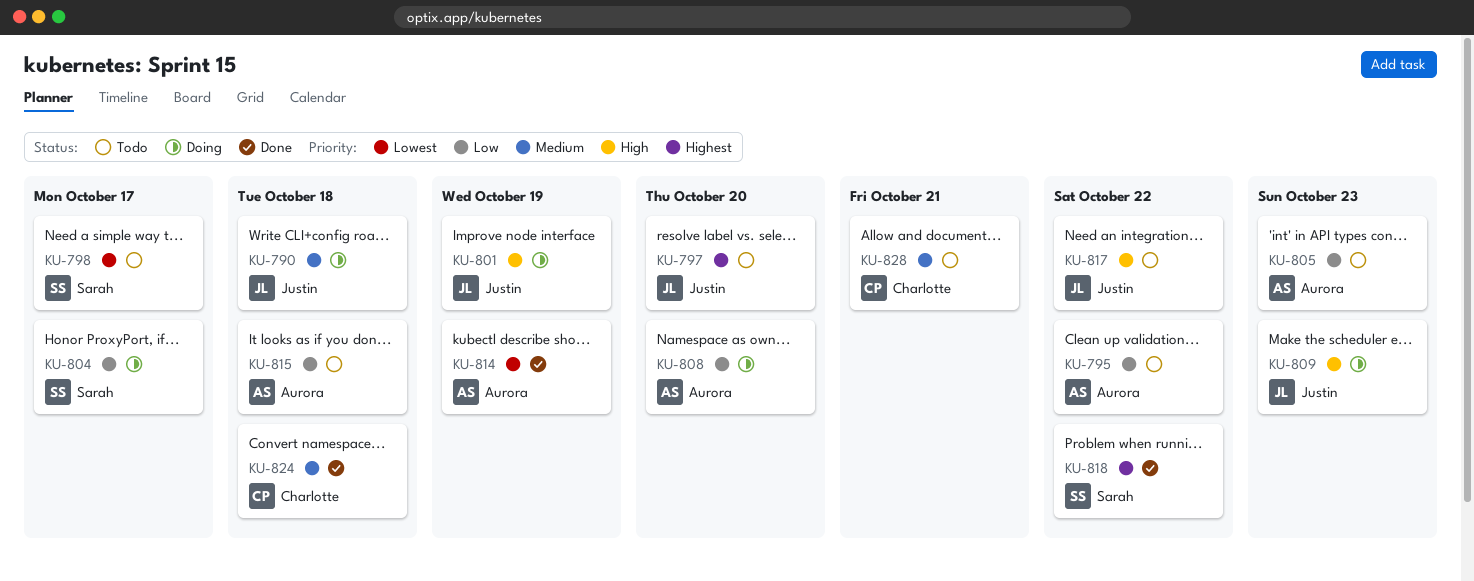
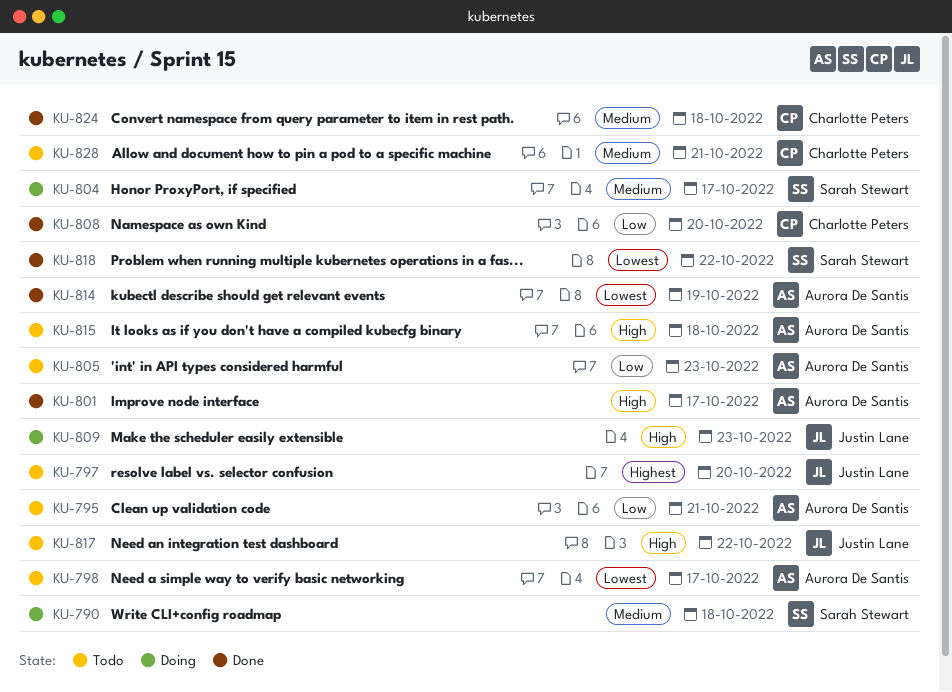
KU-790, owner: Justin Lane -> Sarah Stewart
KU-795, due: Oct 22 -> Oct 21
KU-798, owner: Sarah Stewart -> Aurora De Santis
KU-801, status: Doing -> Done
KU-801, owner: Justin Lane -> Aurora De Santis
KU-801, due: Oct 19 -> Oct 17
KU-804, priority: Low -> Medium
KU-808, status: Doing -> Done
KU-808, owner: Aurora De Santis -> Charlotte Peters
KU-815, priority: Low -> High
KU-818, priority: Highest -> Lowest

